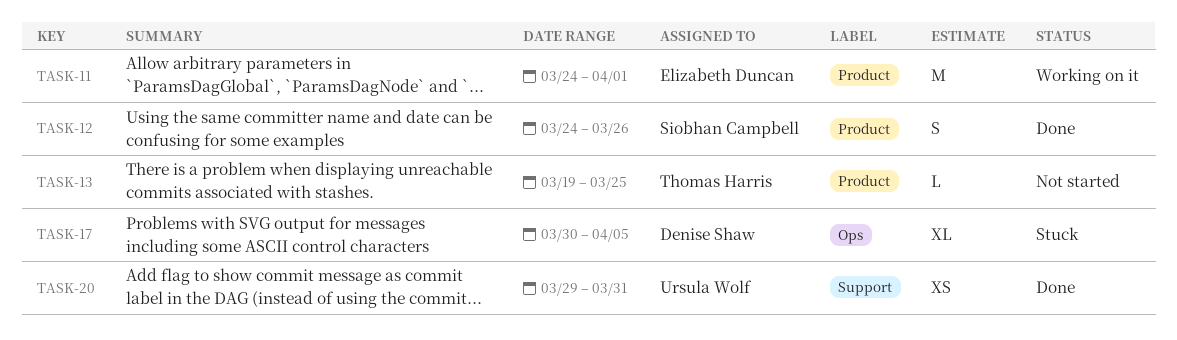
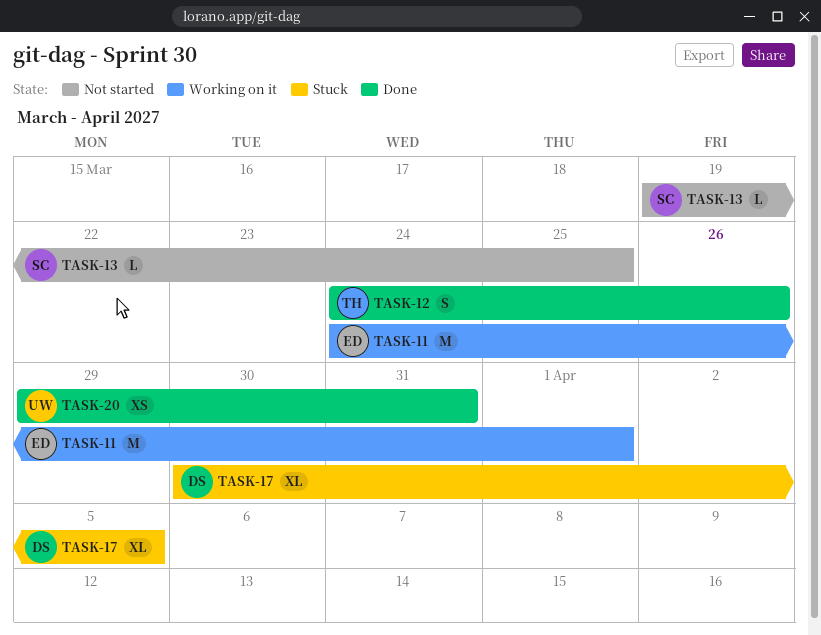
TASK-12, owner: Siobhan Campbell -> Thomas Harris
TASK-13, owner: Thomas Harris -> Siobhan Campbell

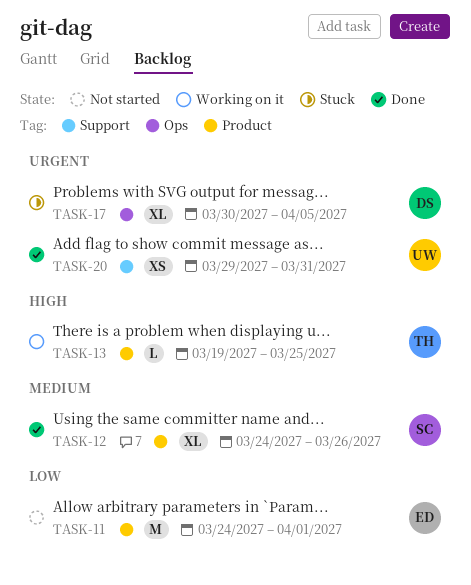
TASK-11, status: Working on it -> Not started
TASK-12, owner: TH -> SC
TASK-12, estimate: S -> XL
TASK-13, status: Not started -> Working on it
TASK-13, owner: SC -> TH

